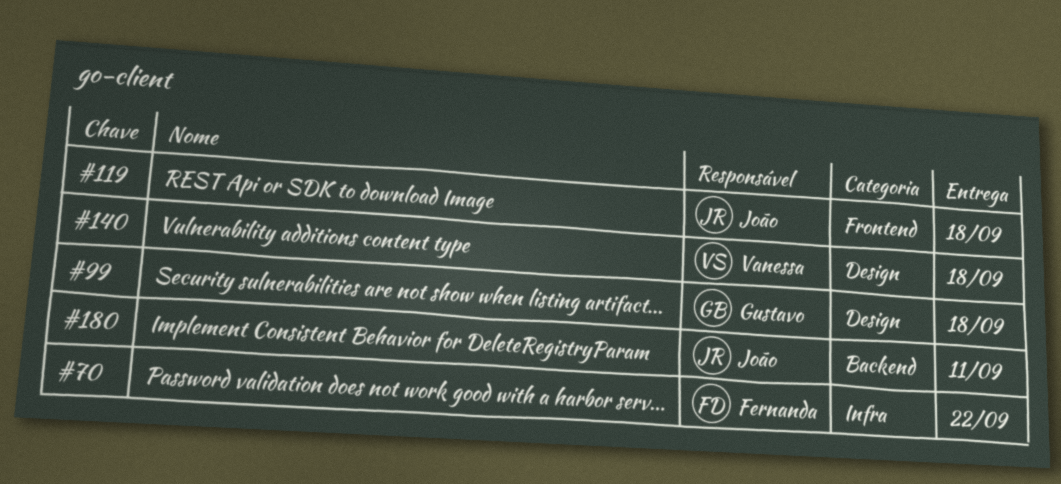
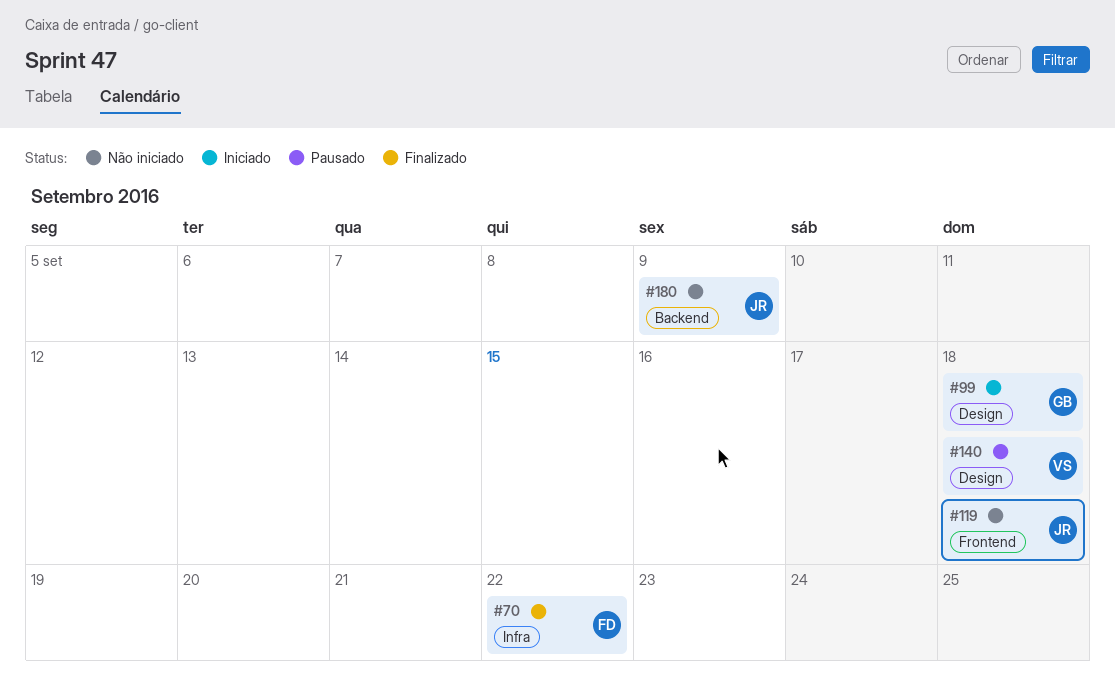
#180, due: Sep 11 -> Sep 9

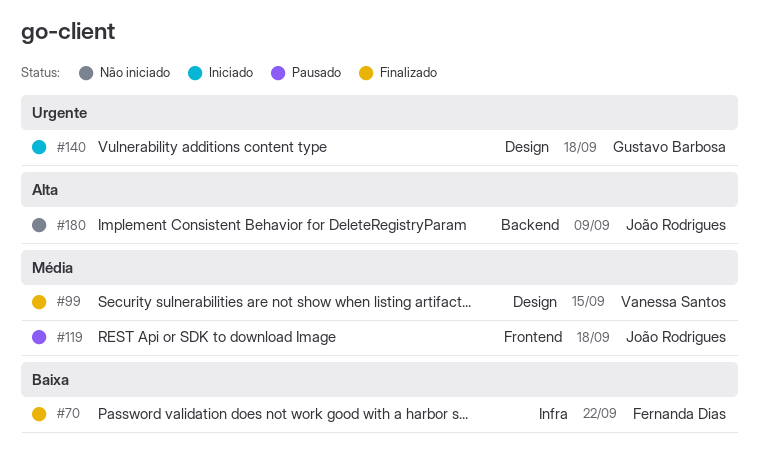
#99, status: Iniciado -> Finalizado
#99, owner: Gustavo Barbosa -> Vanessa Santos
#99, due: Sep 18 -> Sep 15
#119, status: Não iniciado -> Pausado
#140, status: Pausado -> Iniciado
#140, owner: Vanessa Santos -> Gustavo Barbosa

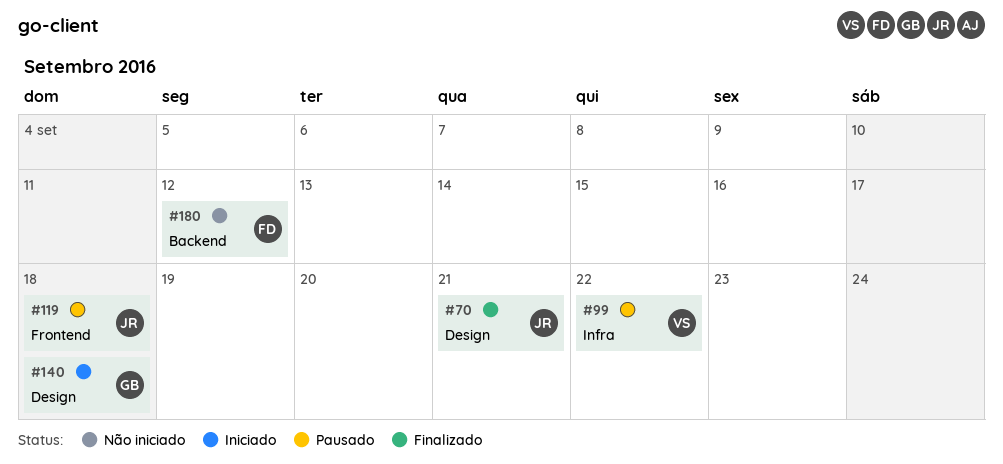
#70, owner: Fernanda Dias -> João Rodrigues
#70, label: Infra -> Design
#70, due: Sep 22 -> Sep 21
#99, status: Finalizado -> Pausado
#99, label: Design -> Infra
#99, due: Sep 15 -> Sep 22
#180, owner: João Rodrigues -> Fernanda Dias
#180, due: Sep 9 -> Sep 12

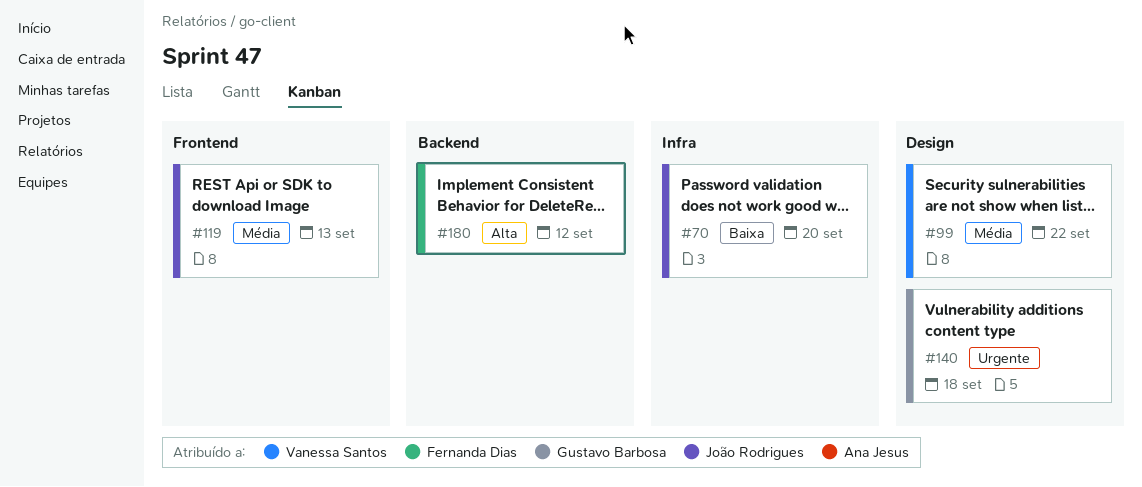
#70, label: Design -> Infra
#70, due: Sep 21 -> Sep 20
#99, label: Infra -> Design
#119, due: Sep 18 -> Sep 13

